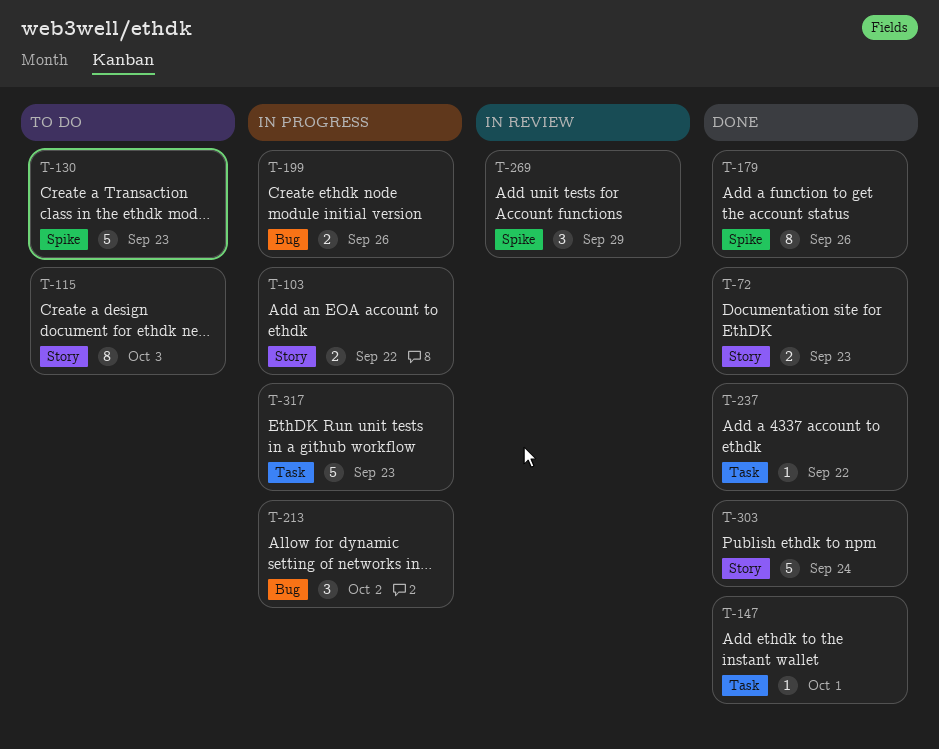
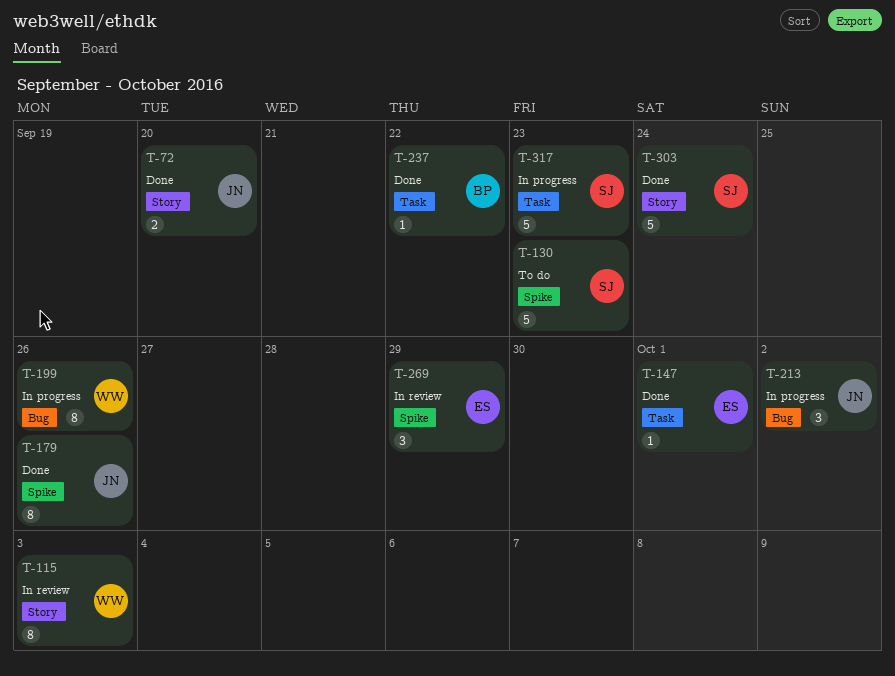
T-72, due: Sep 23 -> Sep 20
T-103: present -> none
T-115, status: To do -> In review
T-199, estimate: 2 -> 8

